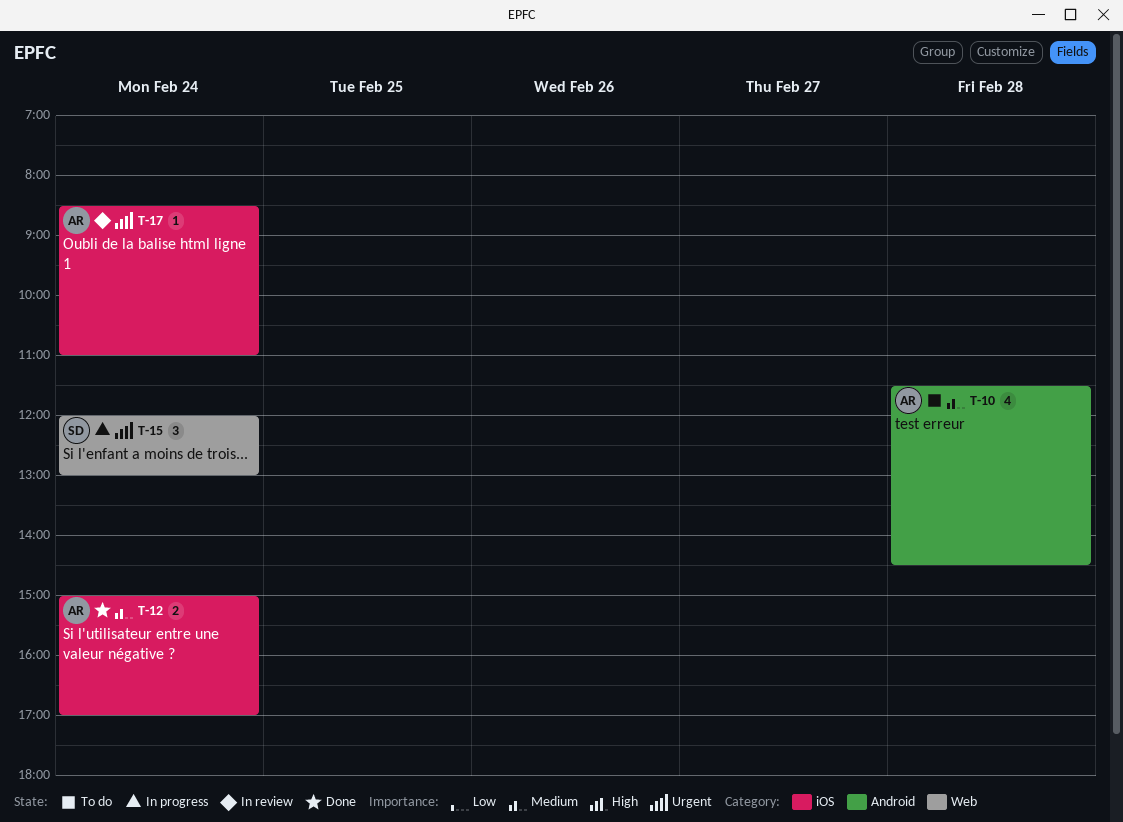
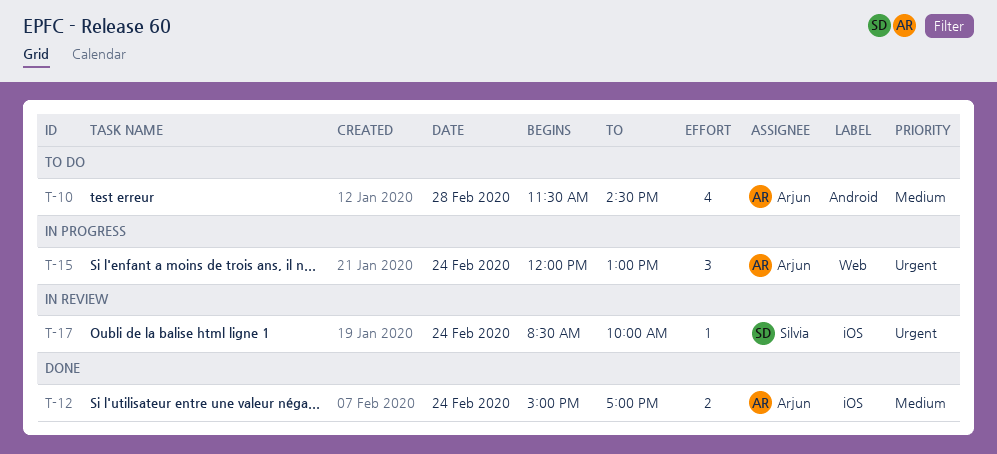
T-15, owner: Silvia -> Arjun
T-17, owner: Arjun -> Silvia
T-17, ends: 11:00 -> 10:00

